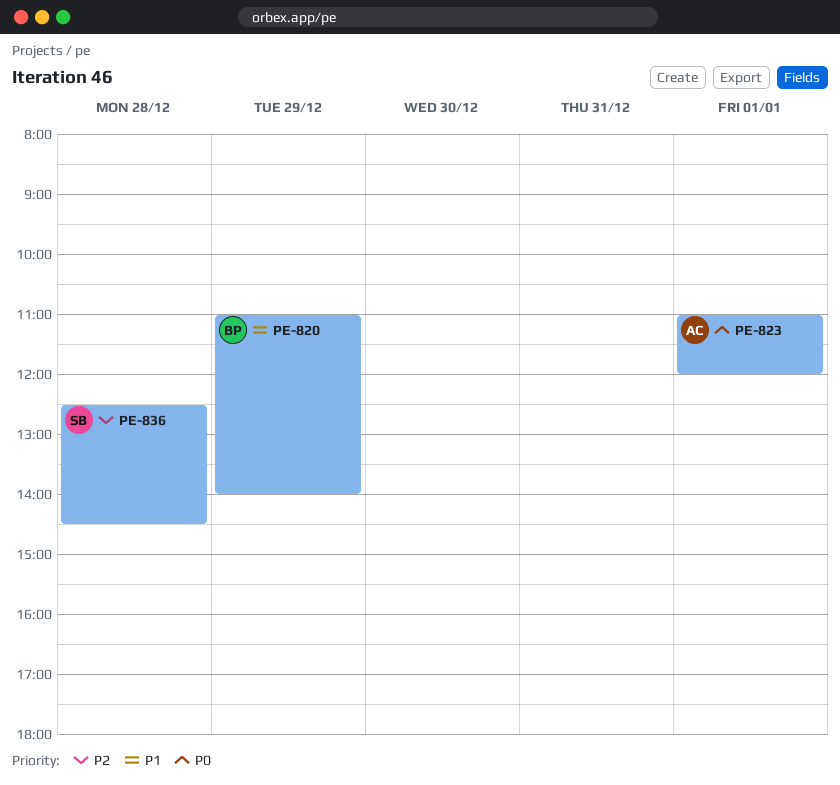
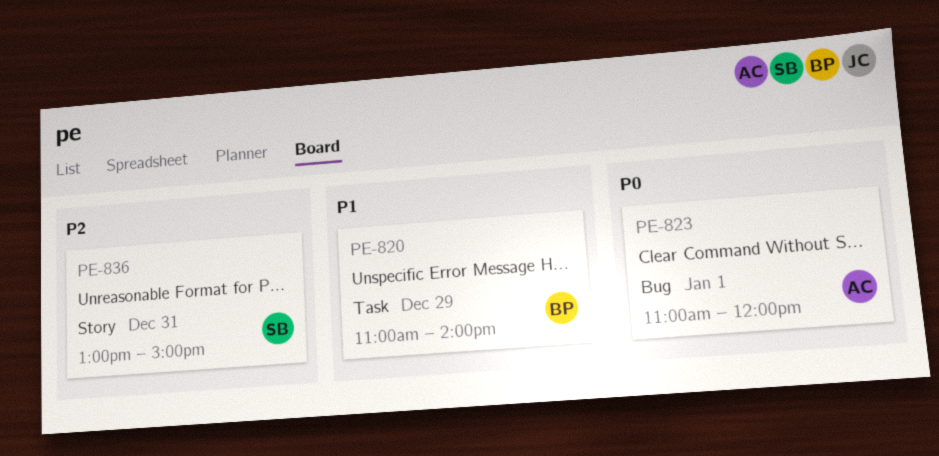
PE-836, day: Dec 28 -> Dec 31
PE-836, begins: 12:30 -> 13:00
PE-836, ends: 14:30 -> 15:00

